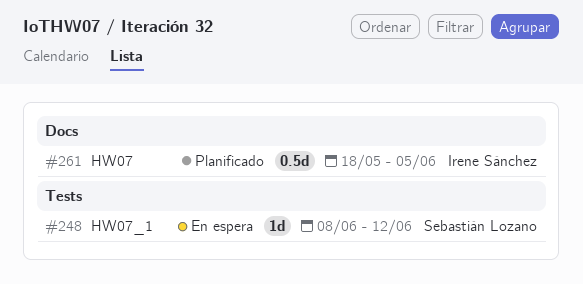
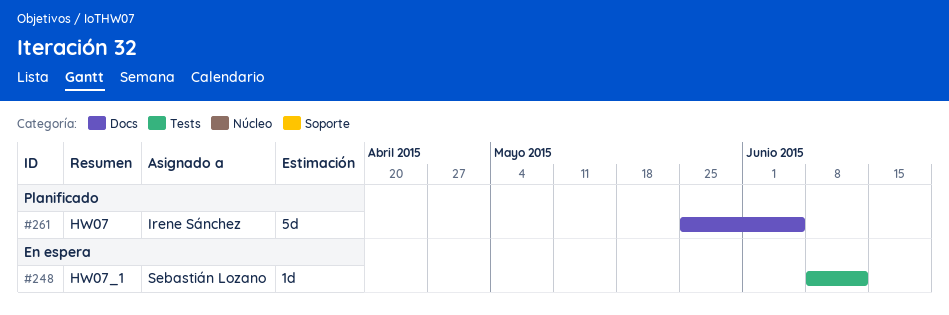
#261, estimate: 0.5d -> 5d
#261, start: May 18 -> May 25

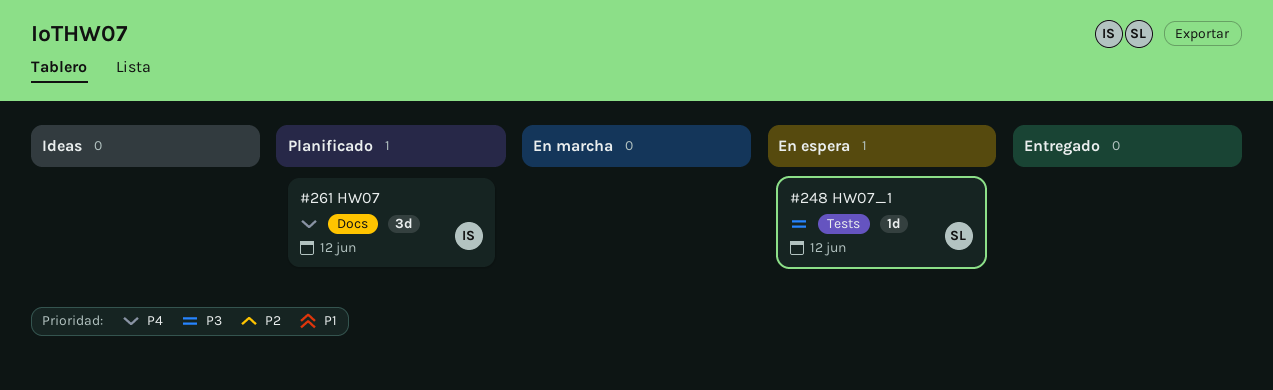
#261, estimate: 5d -> 3d
#261, due: Jun 5 -> Jun 12

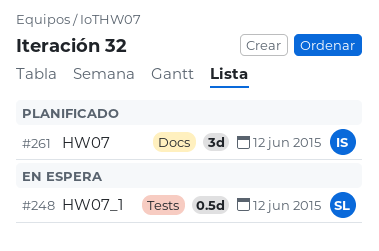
#248, estimate: 1d -> 0.5d

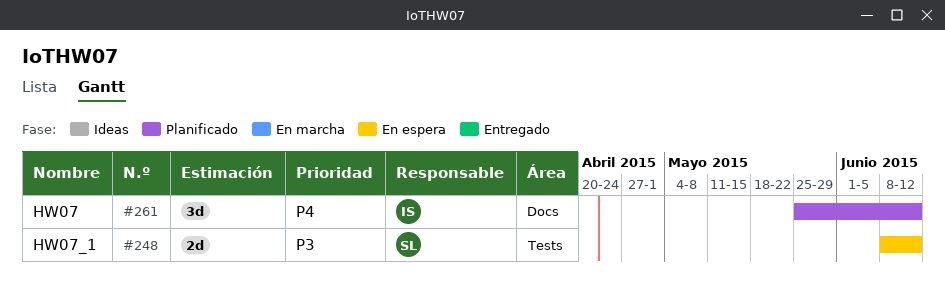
#248, estimate: 0.5d -> 2d

